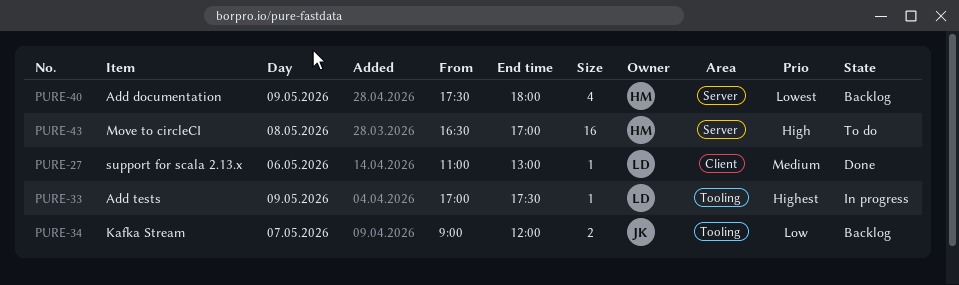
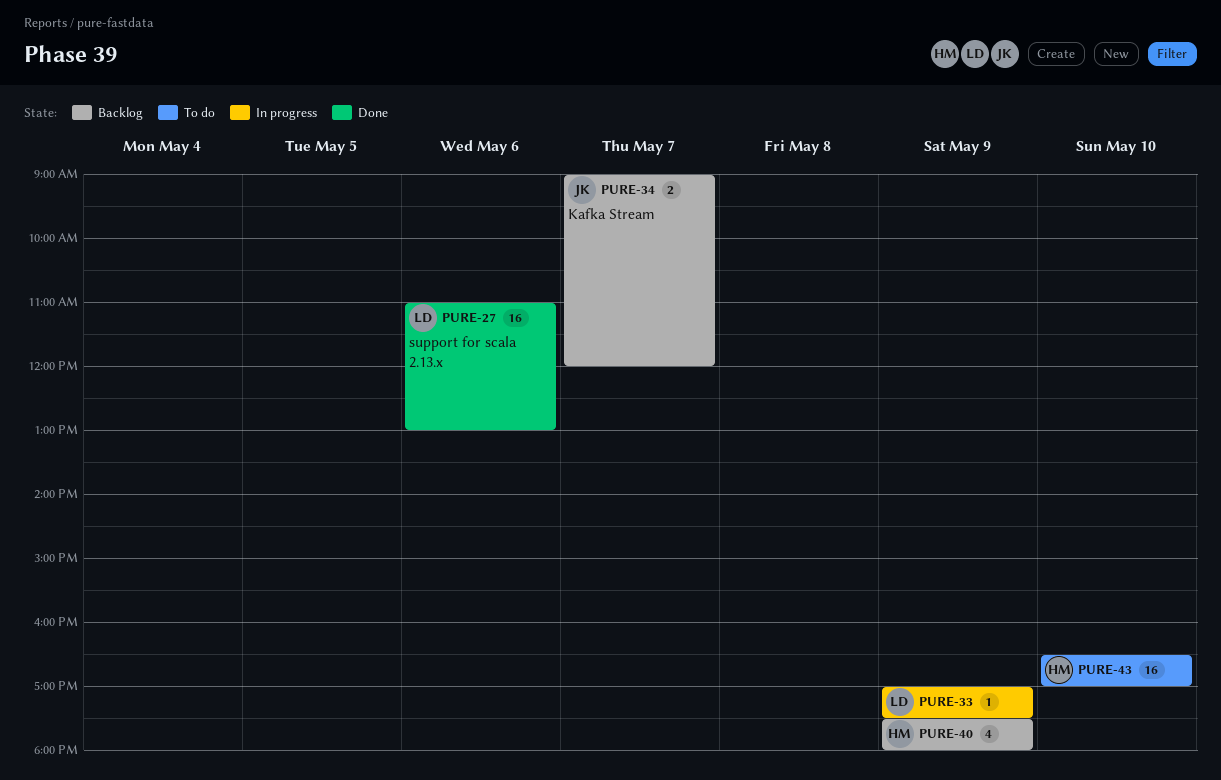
PURE-27, estimate: 1 -> 16
PURE-43, day: May 8 -> May 10

